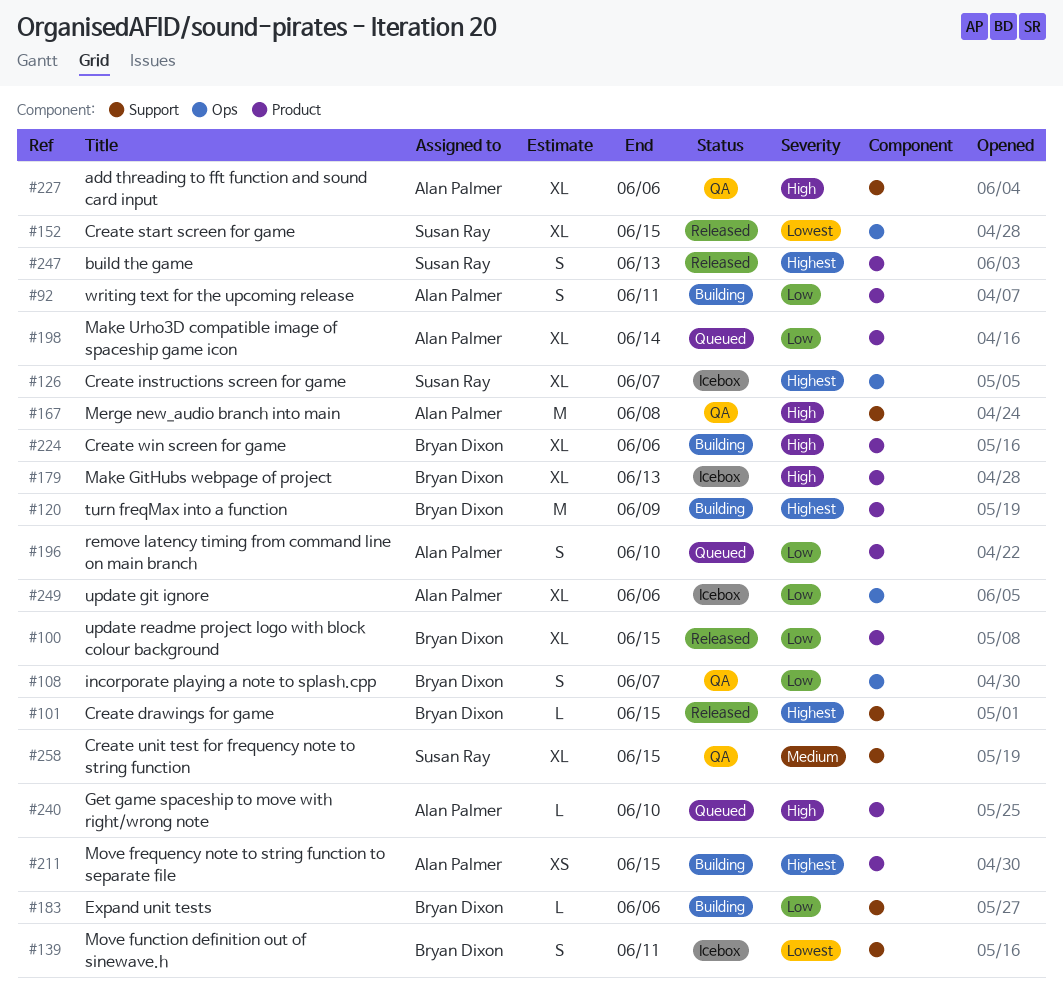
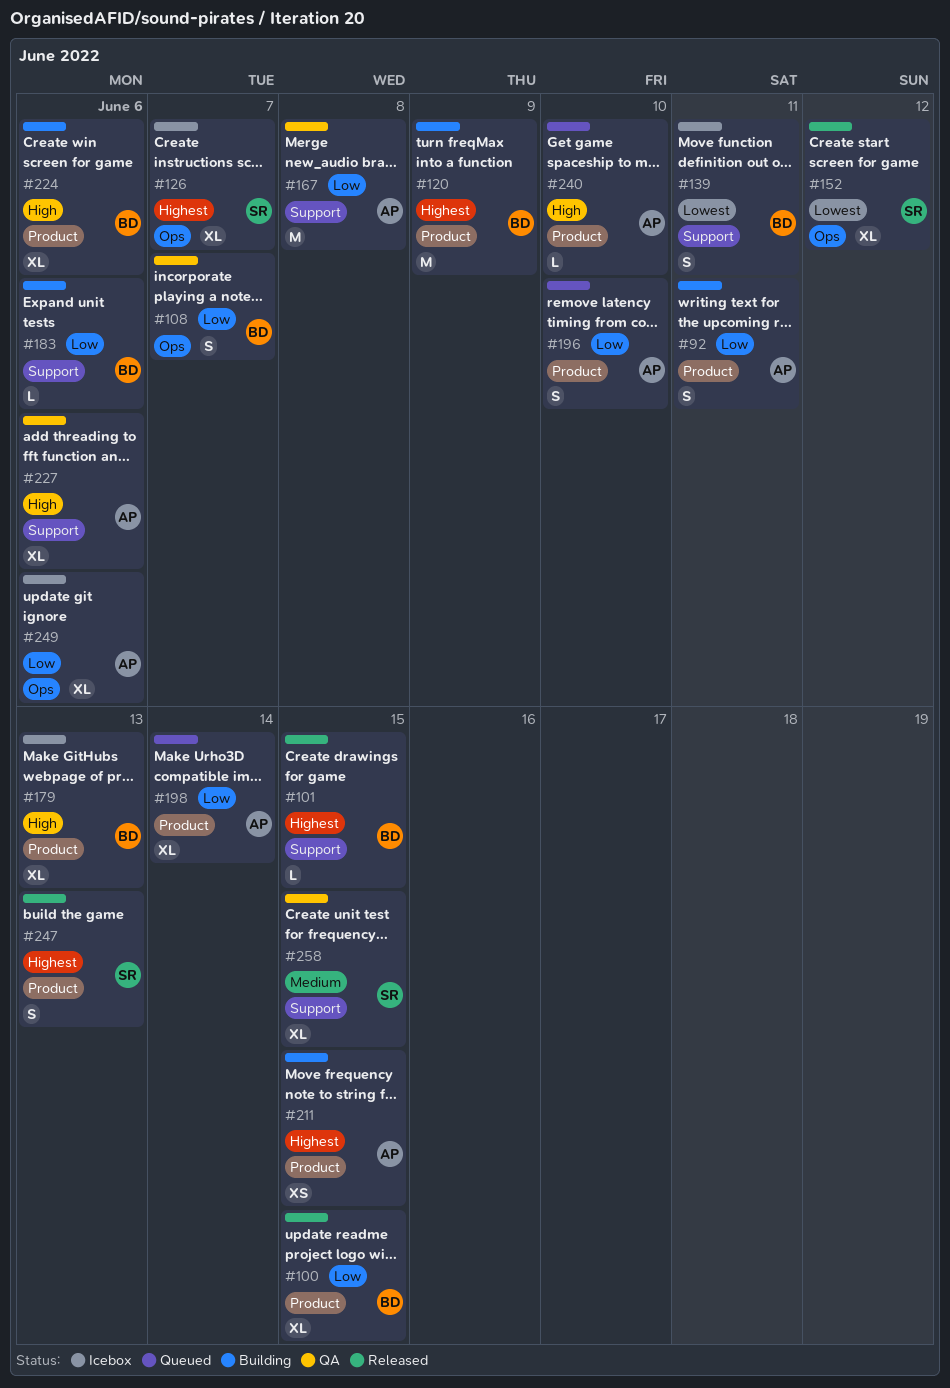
#152, due: Jun 15 -> Jun 12
#167, priority: High -> Low

